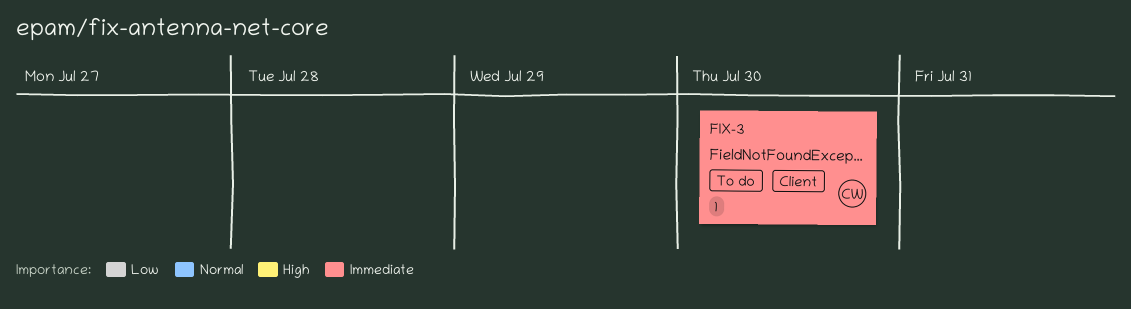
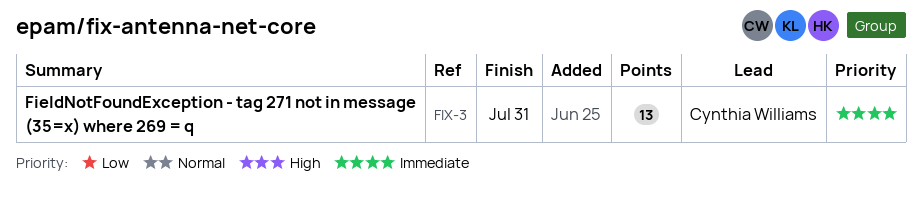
FIX-3, estimate: 1 -> 13
FIX-3, due: Jul 30 -> Jul 31

